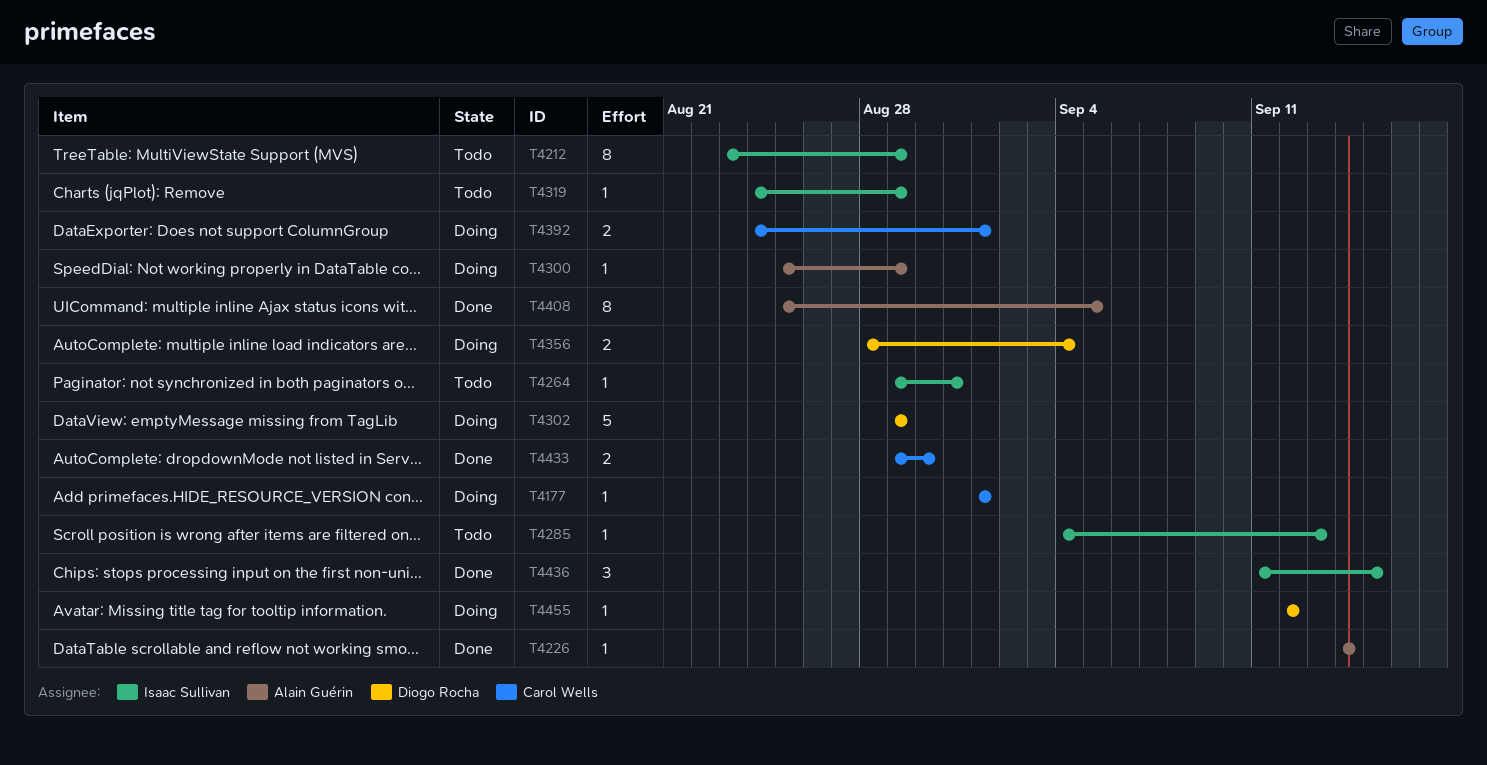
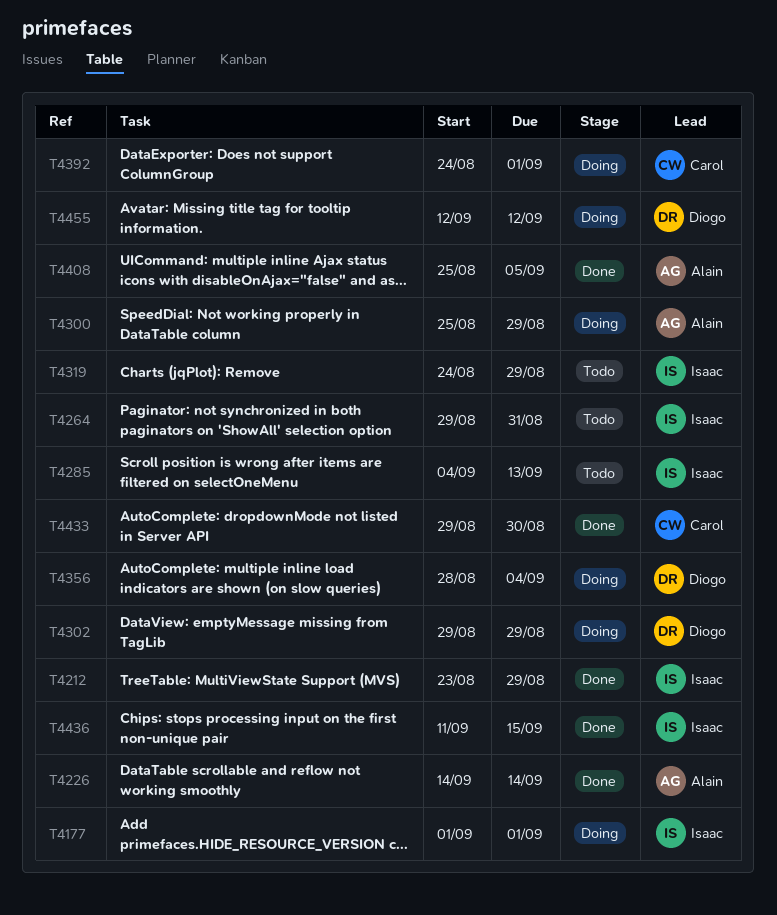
T4177, owner: Carol Wells -> Isaac Sullivan
T4212, status: Todo -> Done

